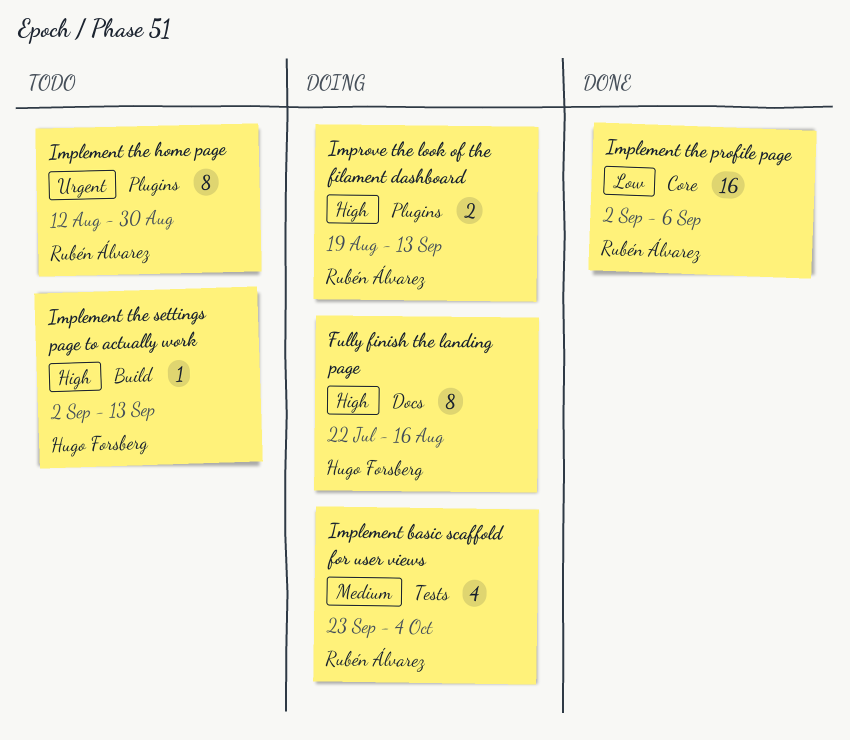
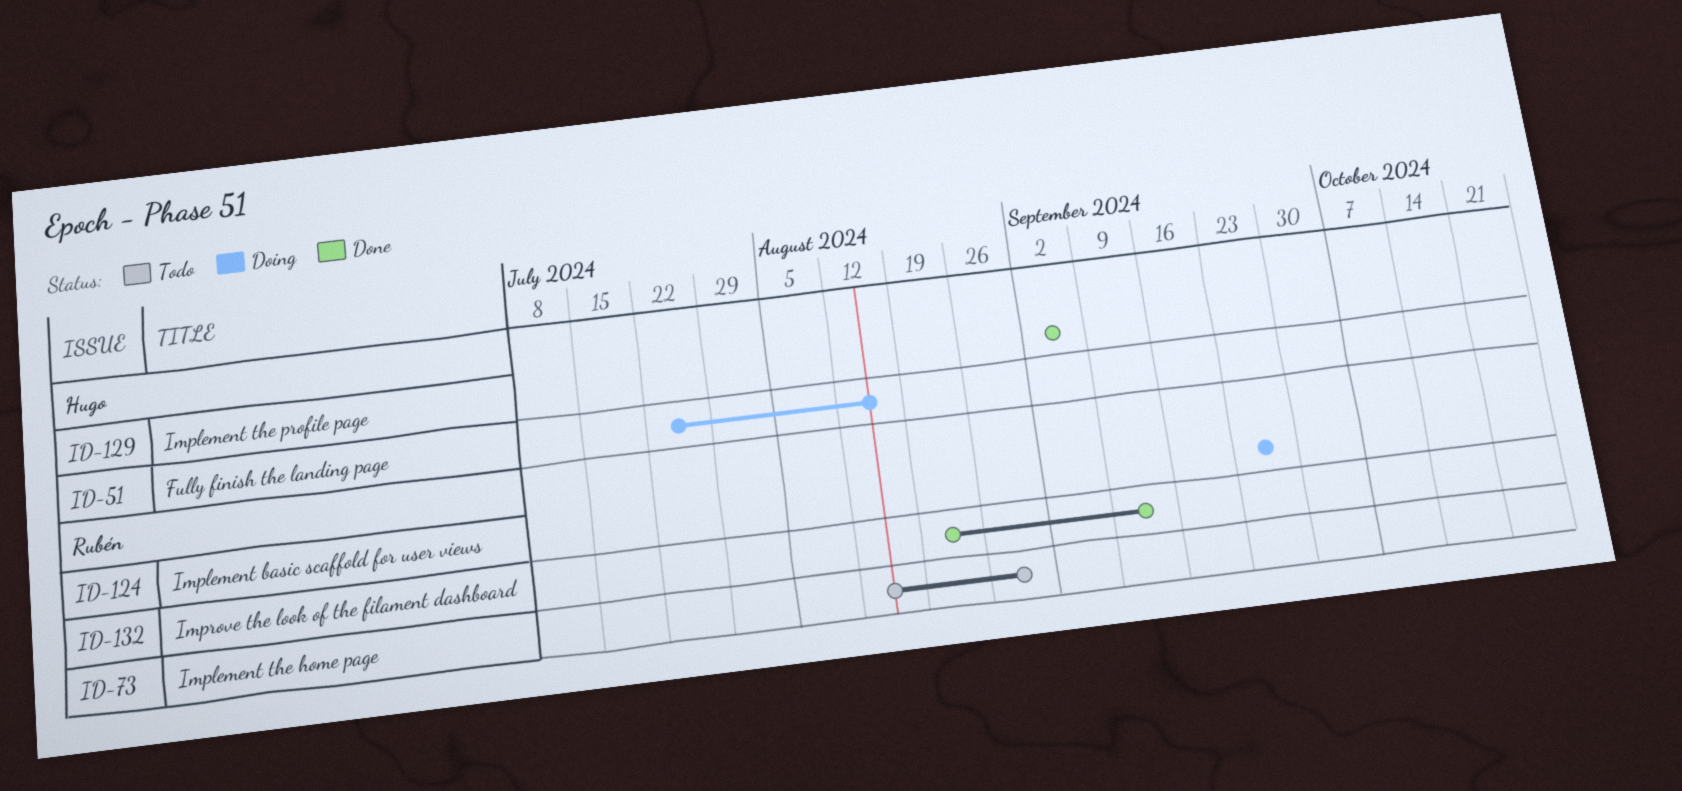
Implement basic scaffold for user views, due: Oct 4 -> Sep 27
Implement the profile page, owner: Rubén Álvarez -> Hugo Forsberg
Implement the settings page to actually work: present -> none
Improve the look of the filament dashboard, status: Doing -> Done

